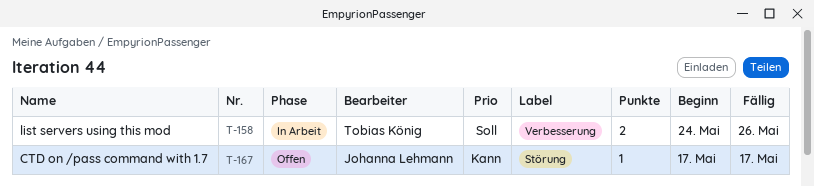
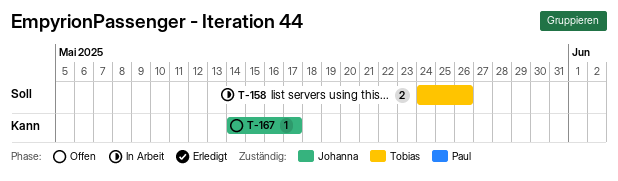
T-167, start: May 17 -> May 14

